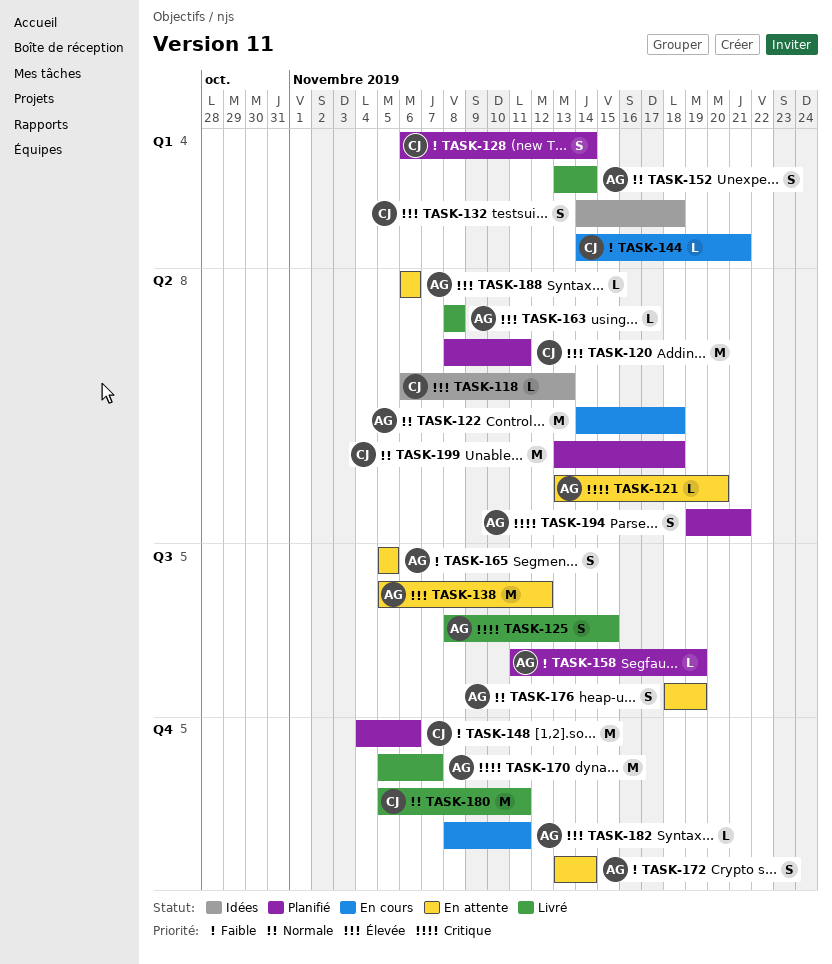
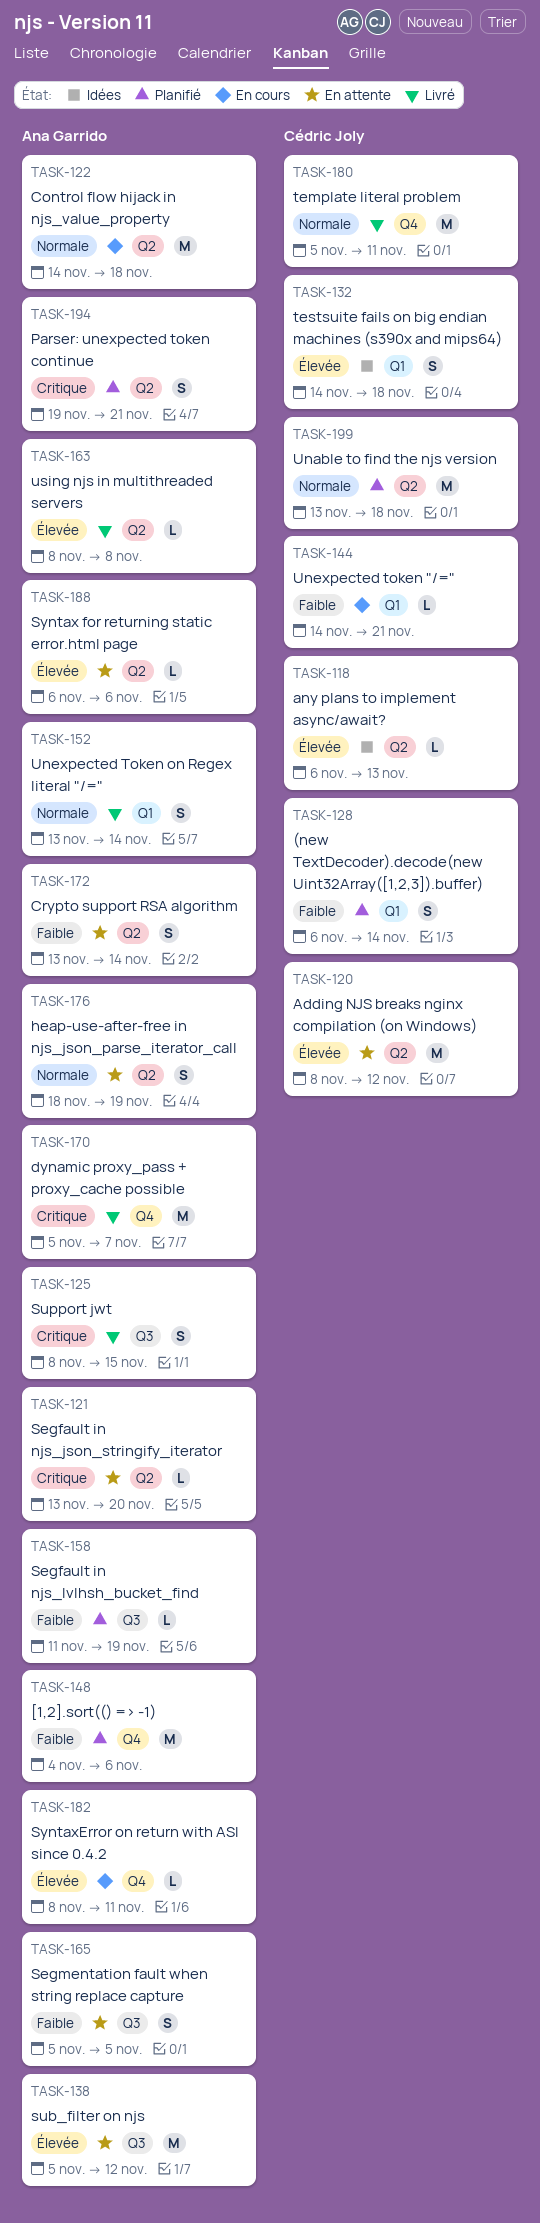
TASK-120, status: Planifié -> En attente
TASK-120, due: Nov 11 -> Nov 12
TASK-148, owner: Cédric Joly -> Ana Garrido
TASK-172, label: Q4 -> Q2
TASK-176, label: Q3 -> Q2

